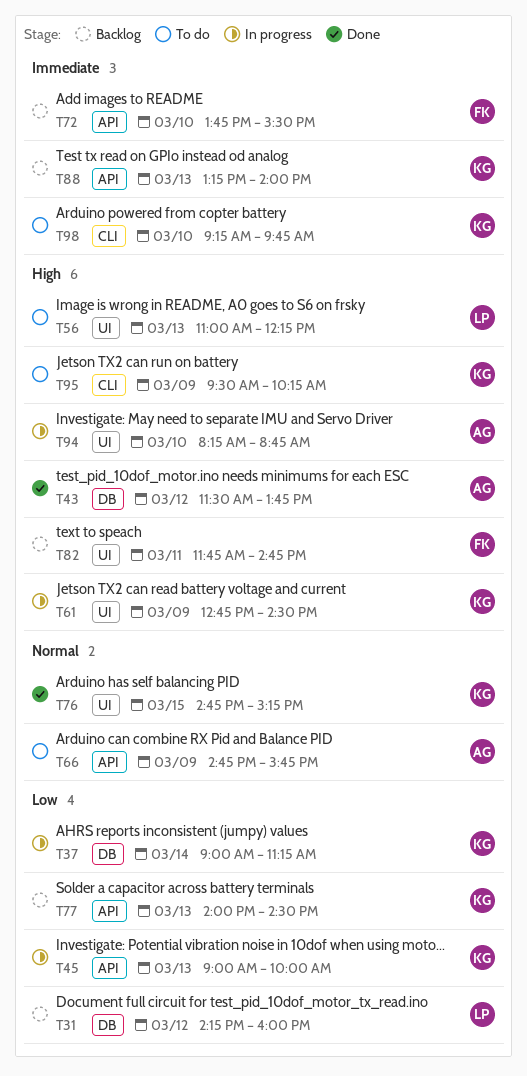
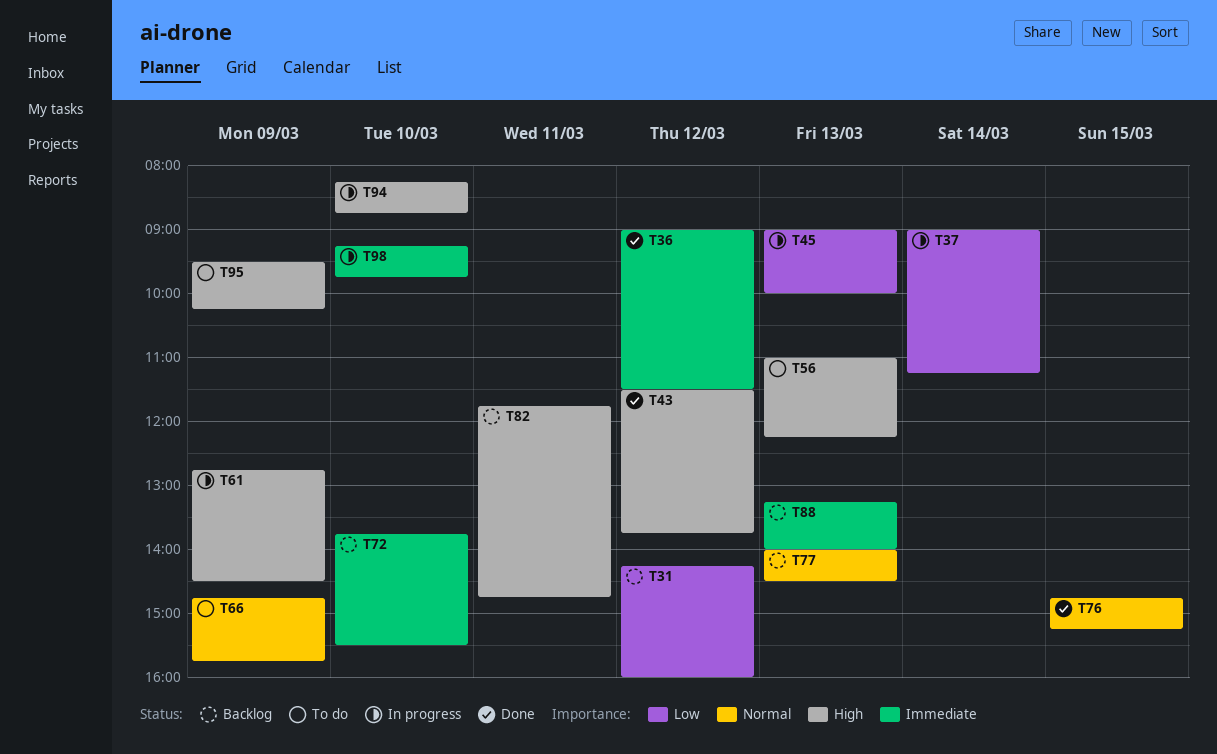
T36: none -> present
T77, priority: Low -> Normal
T98, status: To do -> In progress

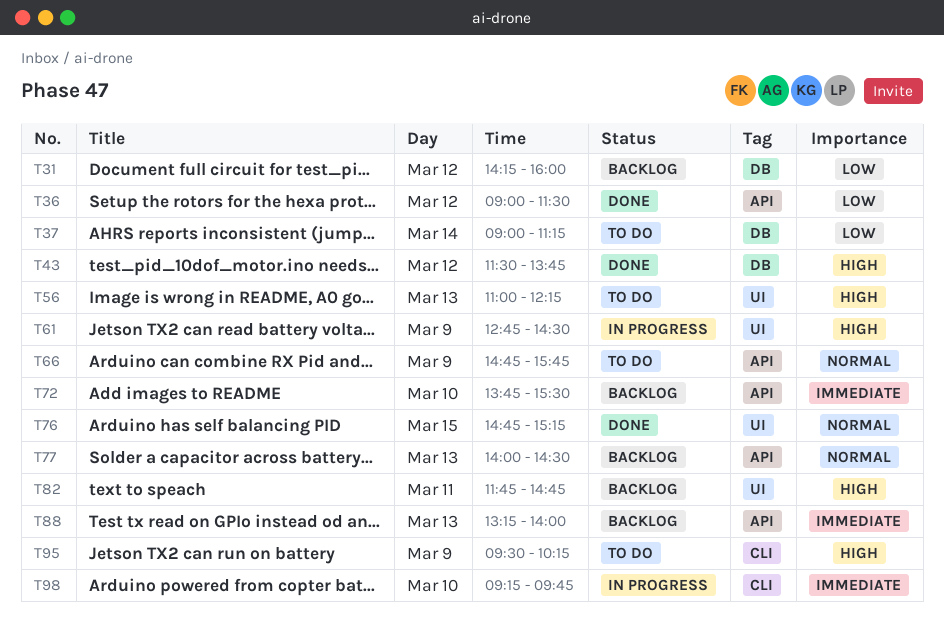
T36, priority: Immediate -> Low
T37, status: In progress -> To do
T45: present -> none
T94: present -> none

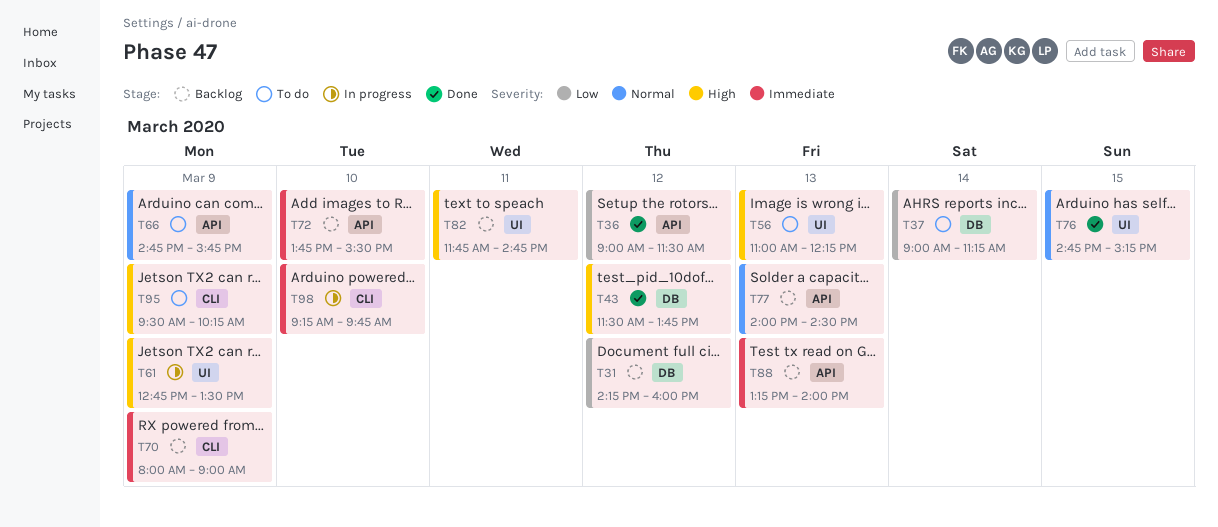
T61, ends: 14:30 -> 13:30
T70: none -> present

